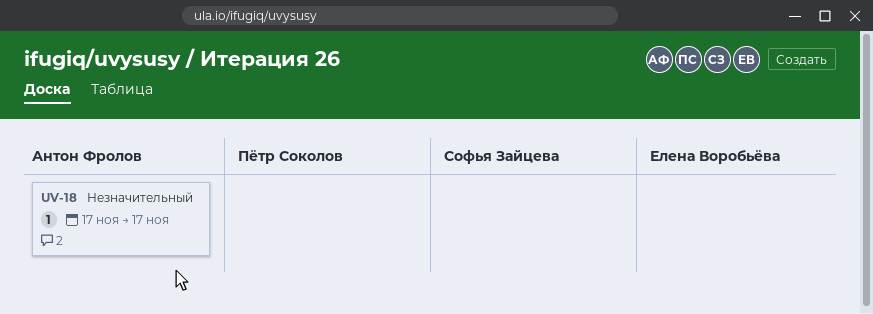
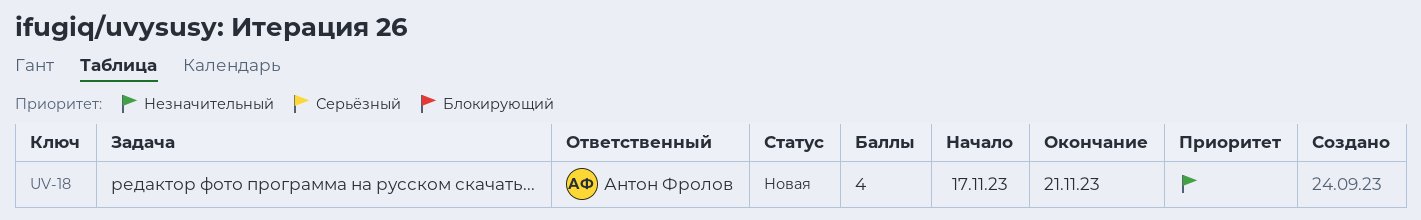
UV-18, estimate: 1 -> 4
UV-18, due: Nov 17 -> Nov 21

